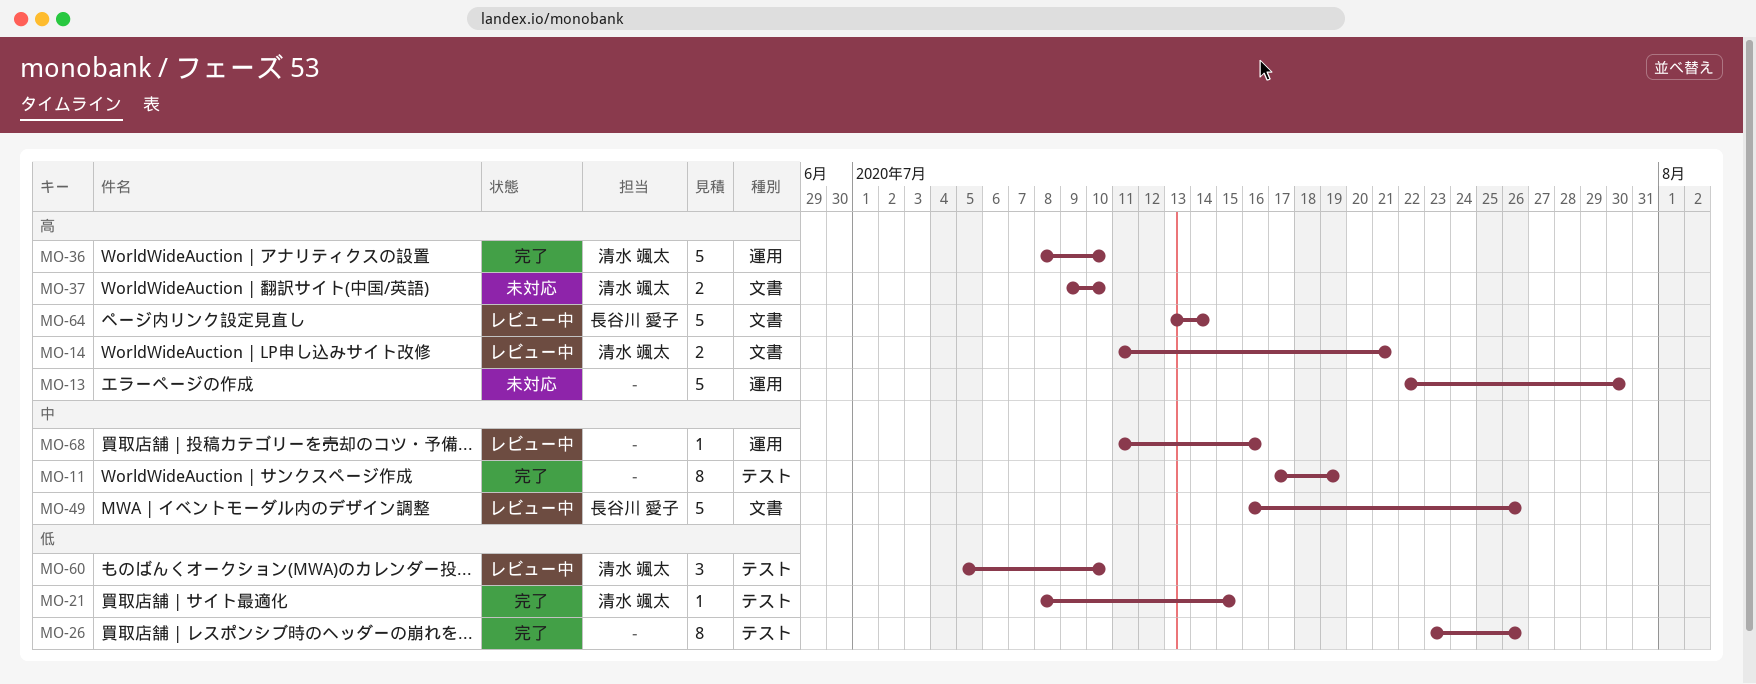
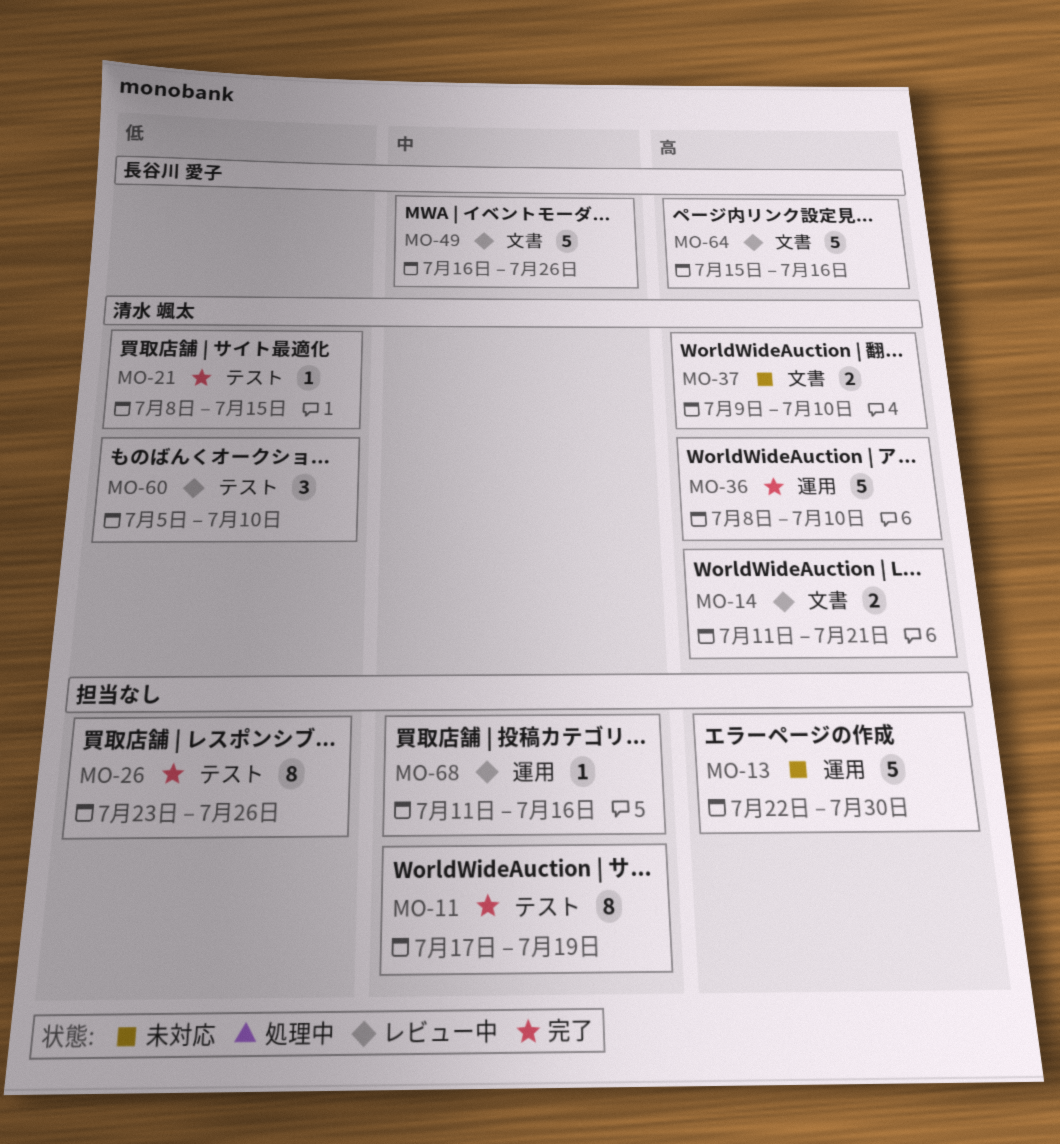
MO-64, start: Jul 13 -> Jul 15
MO-64, due: Jul 14 -> Jul 16

